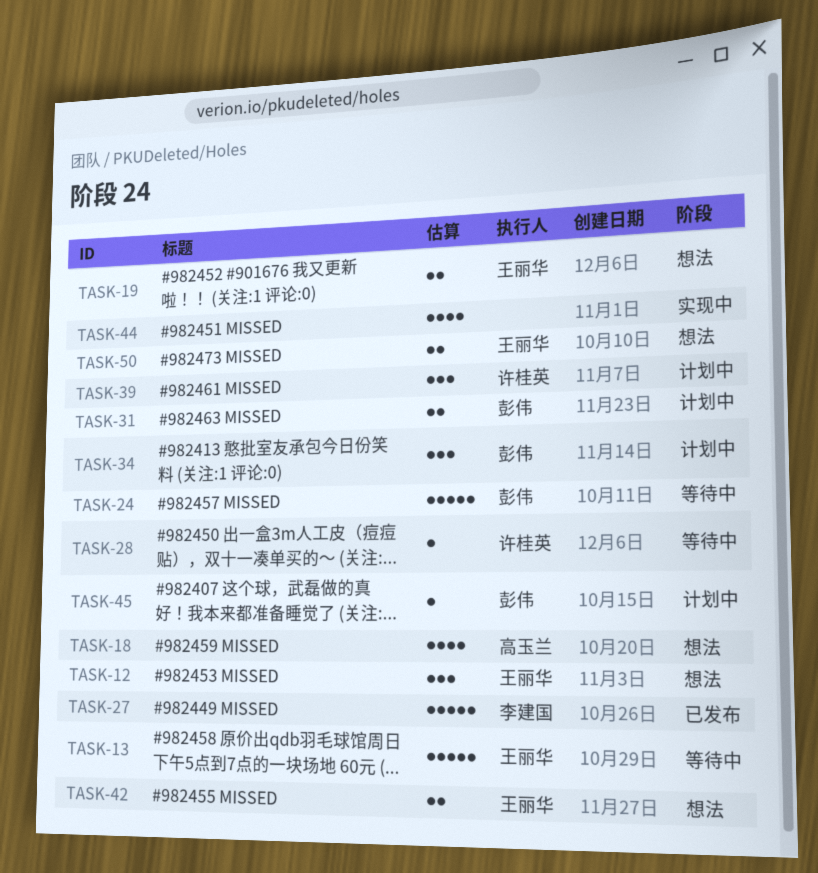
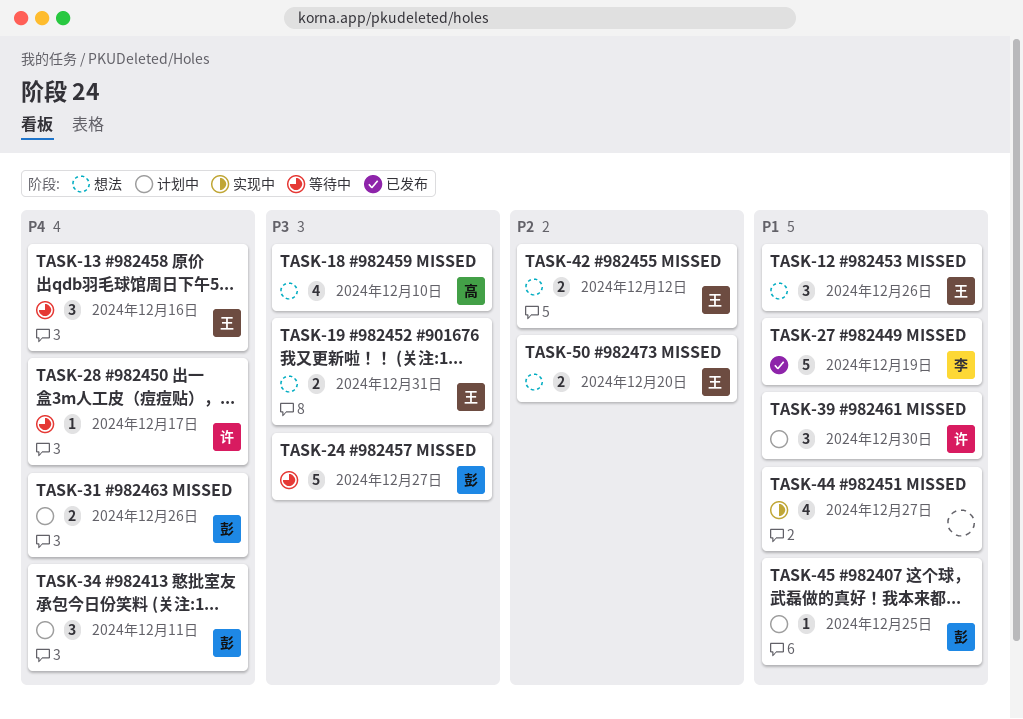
TASK-13, estimate: 5 -> 3

